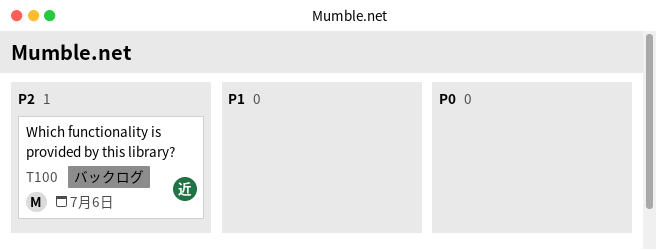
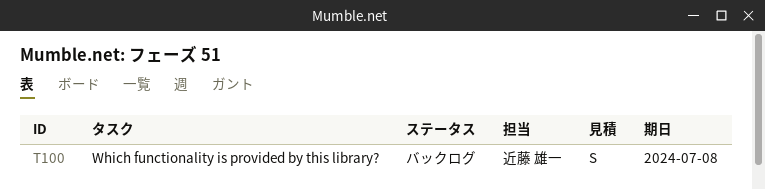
T100, estimate: M -> S
T100, due: Jul 6 -> Jul 8

